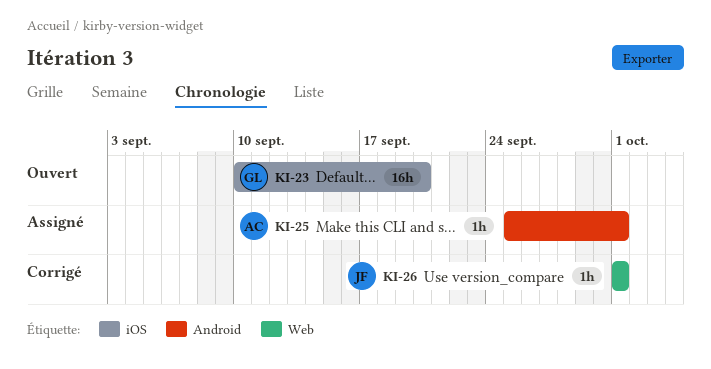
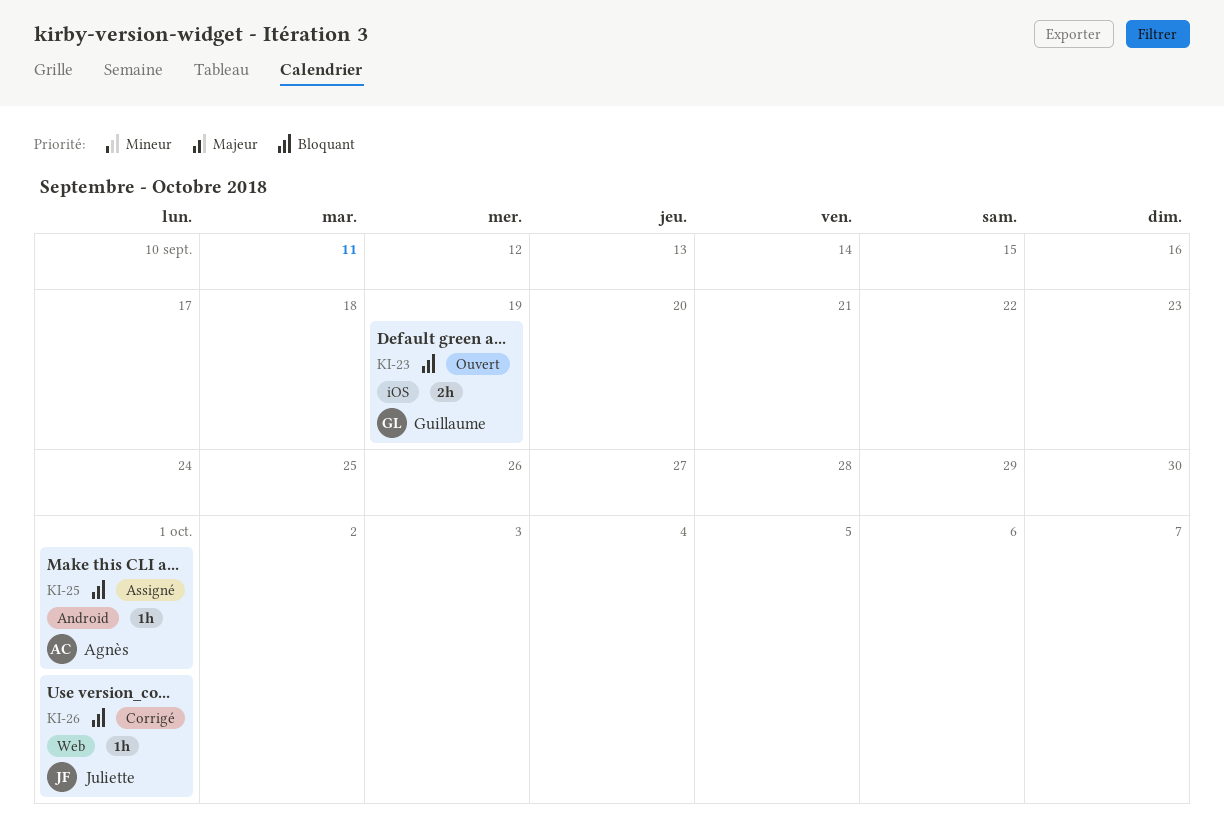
KI-23, estimate: 16h -> 2h
KI-23, due: Sep 20 -> Sep 19

